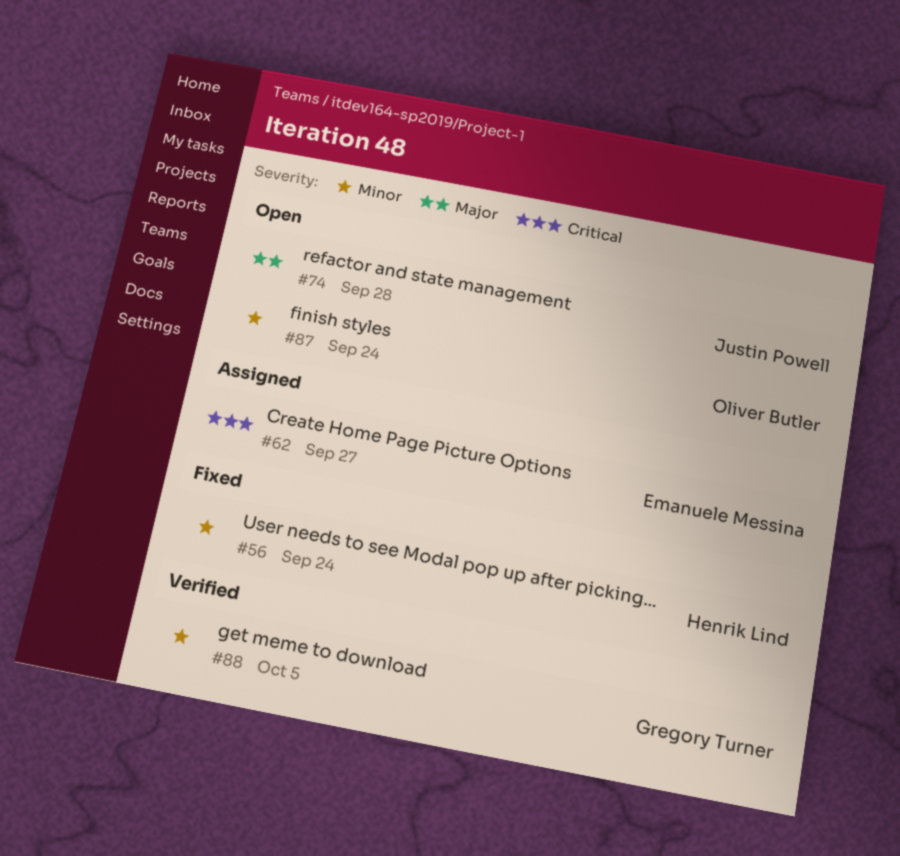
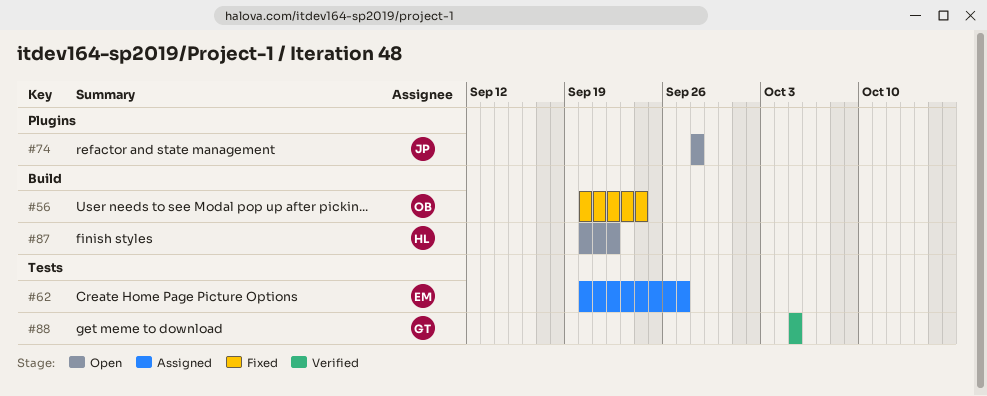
#56, owner: Henrik Lind -> Oliver Butler
#87, owner: Oliver Butler -> Henrik Lind
#87, due: Sep 24 -> Sep 22

